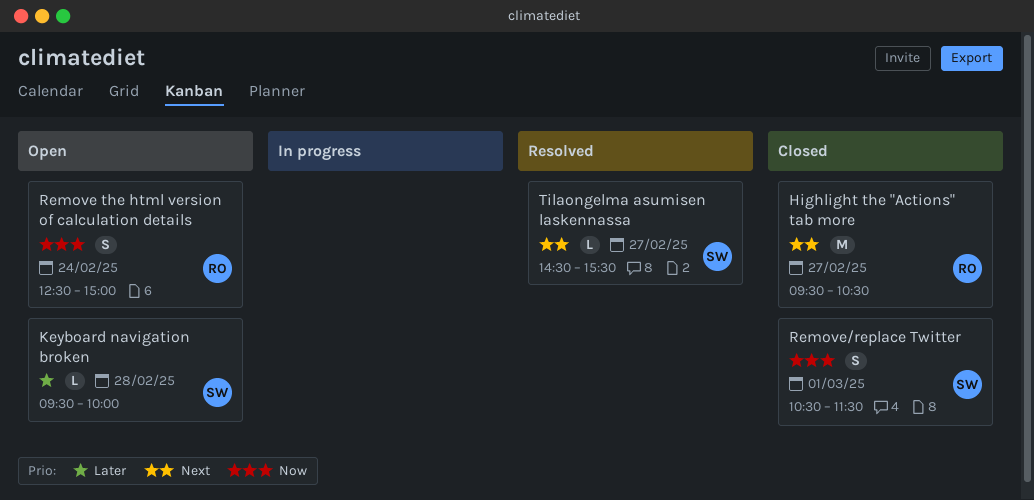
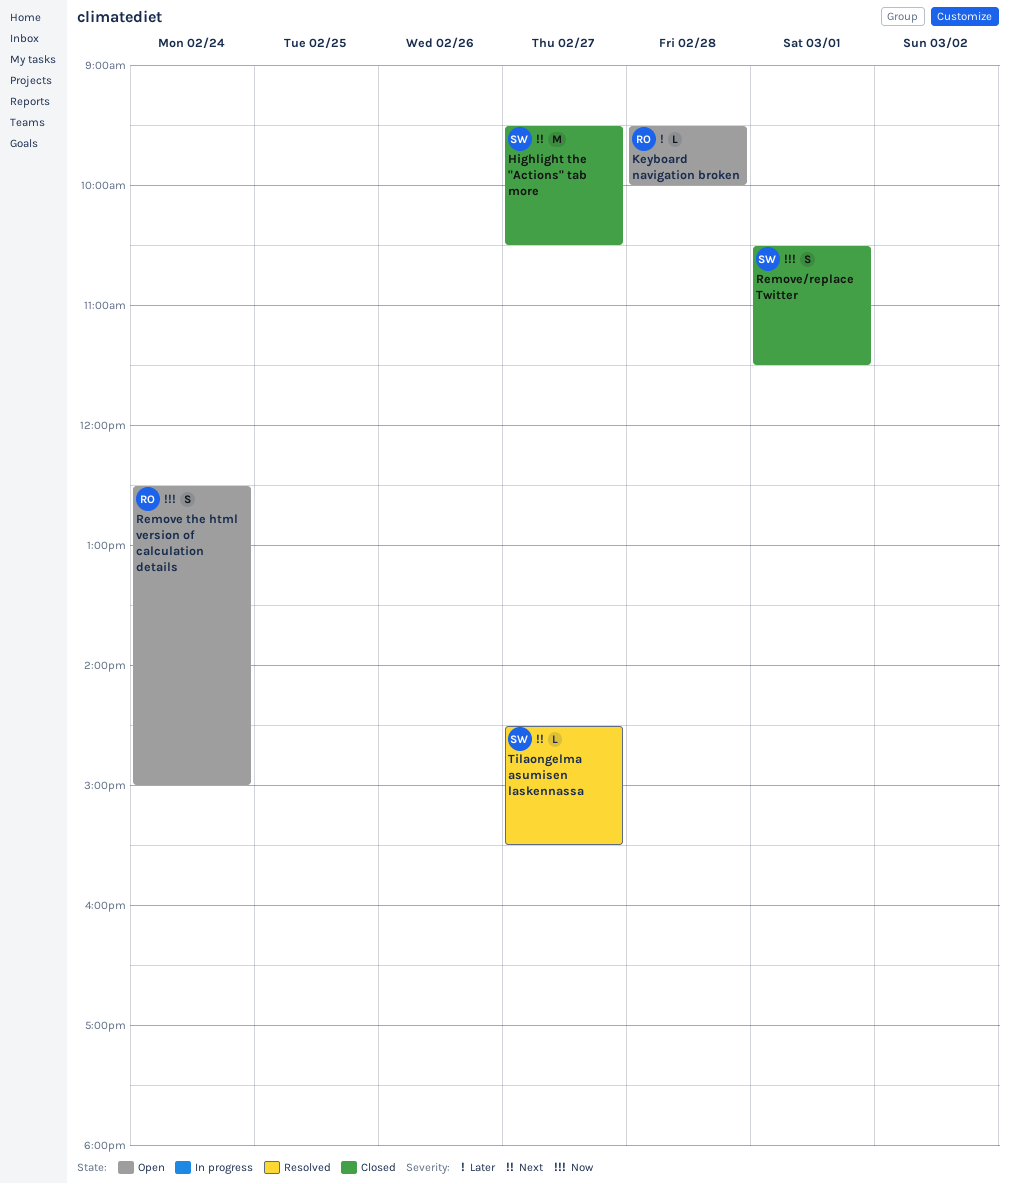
Highlight the "Actions" tab more, owner: RO -> SW
Keyboard navigation broken, owner: SW -> RO

